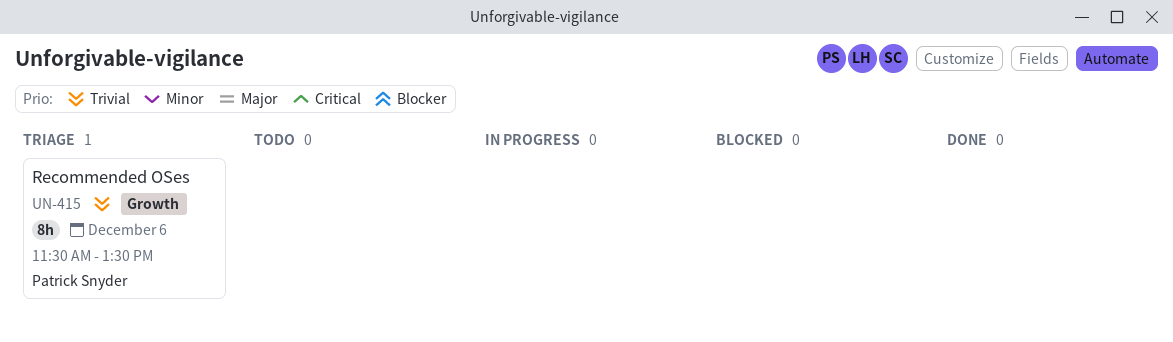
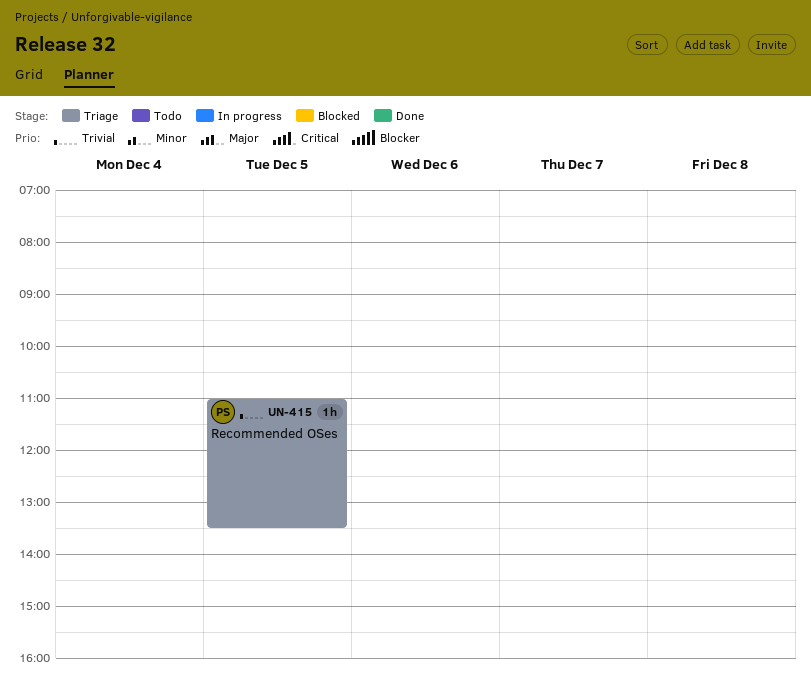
UN-415, estimate: 8h -> 1h
UN-415, day: Dec 6 -> Dec 5
UN-415, begins: 11:30 -> 11:00

